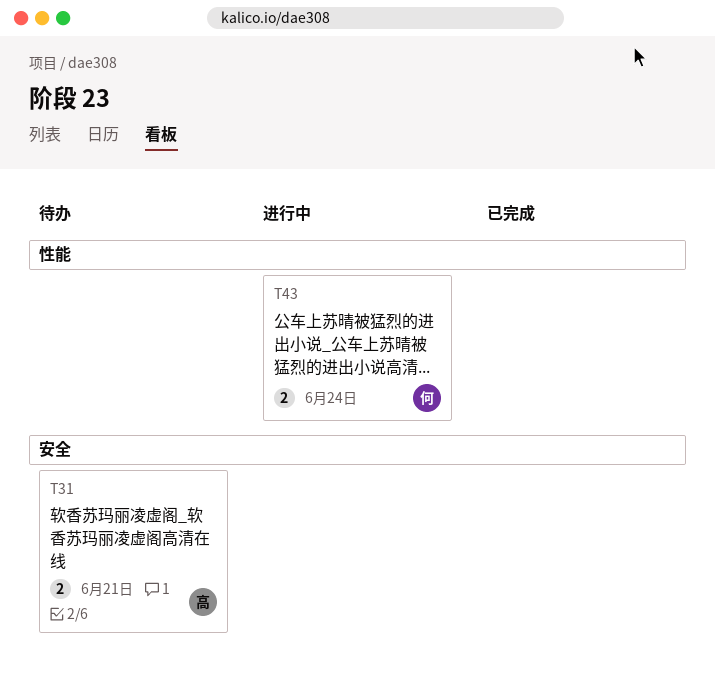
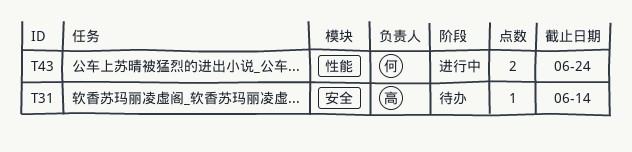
T31, estimate: 2 -> 1
T31, due: Jun 21 -> Jun 14

